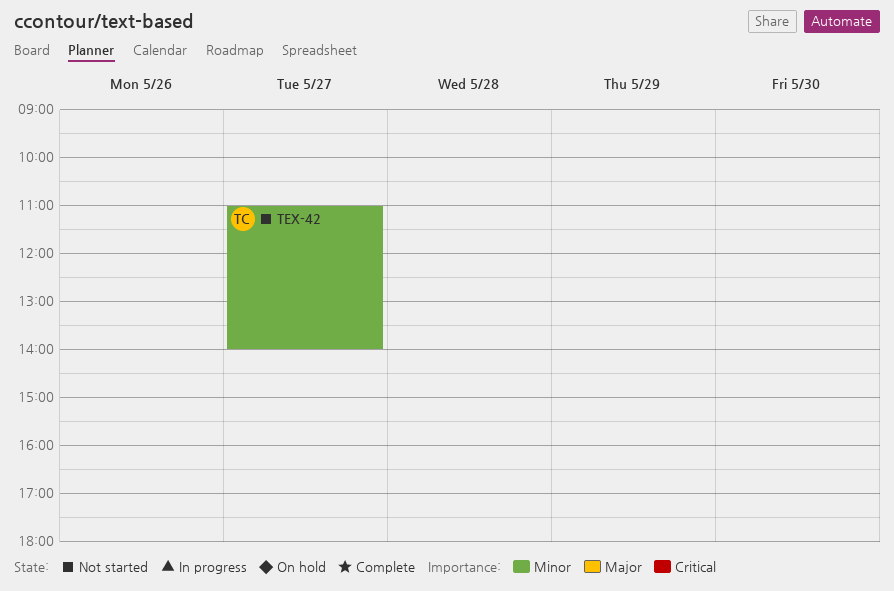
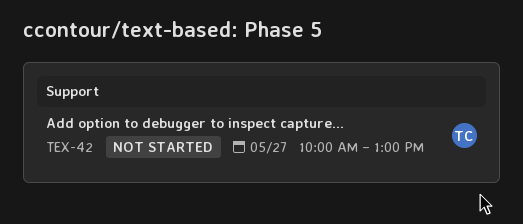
TEX-42, begins: 11:00 -> 10:00
TEX-42, ends: 14:00 -> 13:00

